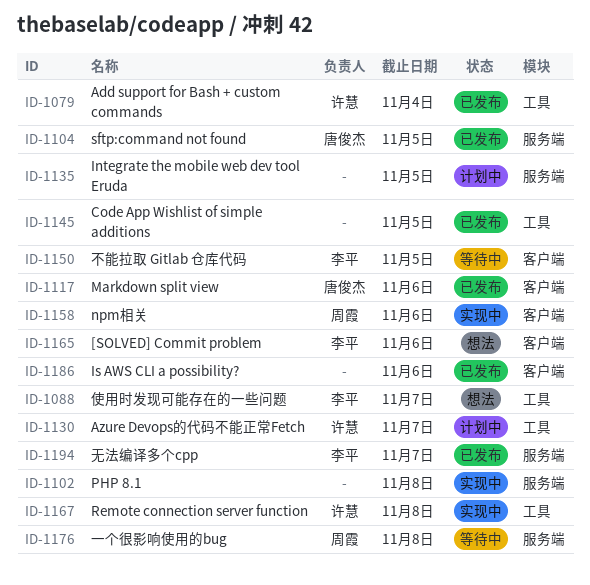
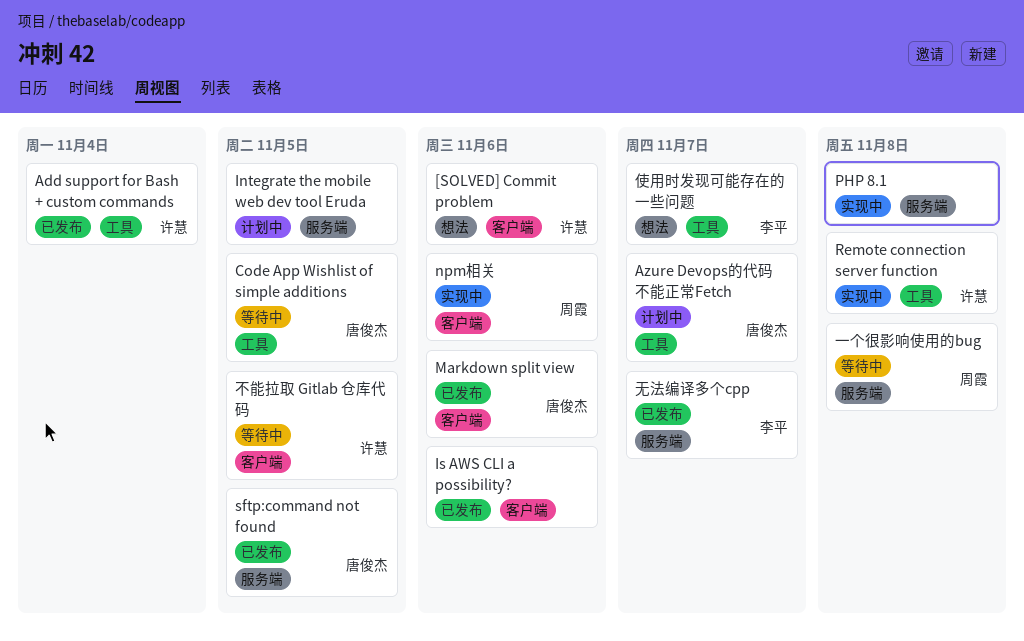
[SOLVED] Commit problem, owner: 李平 -> 许慧
Azure Devops的代码不能正常Fetch, owner: 许慧 -> 唐俊杰
Code App Wishlist of simple additions, status: 已发布 -> 等待中
Code App Wishlist of simple additions, owner: none -> 唐俊杰
不能拉取 Gitlab 仓库代码, owner: 李平 -> 许慧

